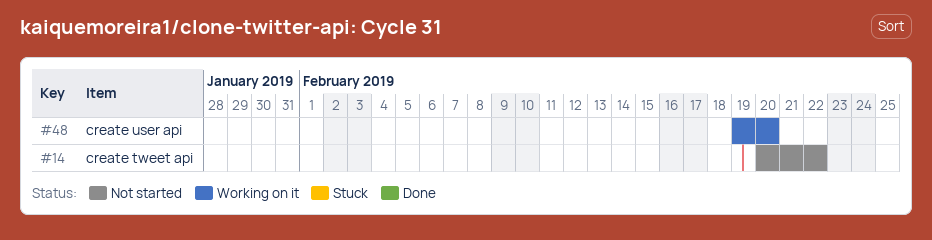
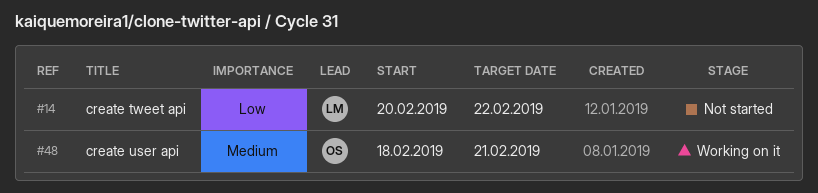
#48, start: Feb 19 -> Feb 18
#48, due: Feb 20 -> Feb 21

